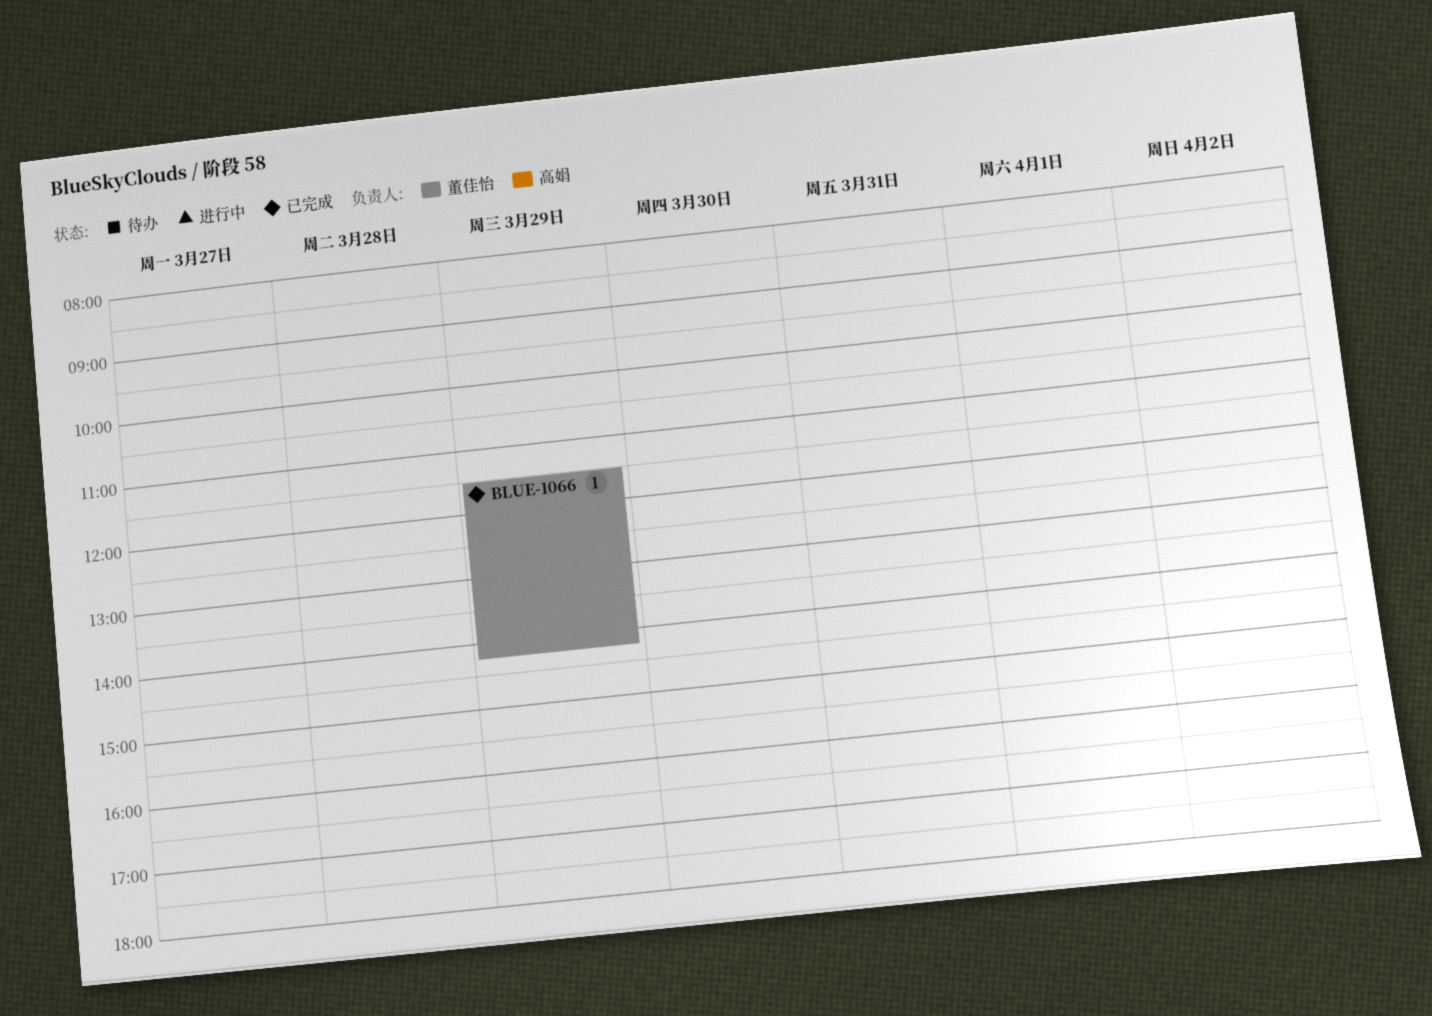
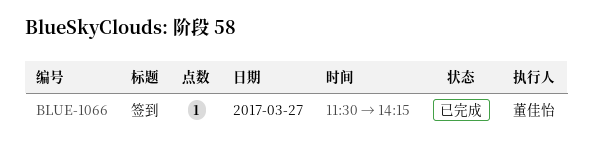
BLUE-1066, day: Mar 29 -> Mar 27

